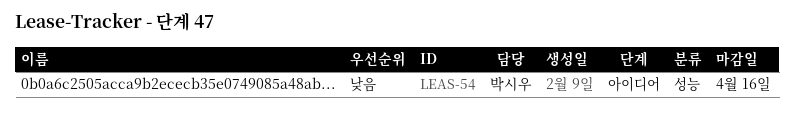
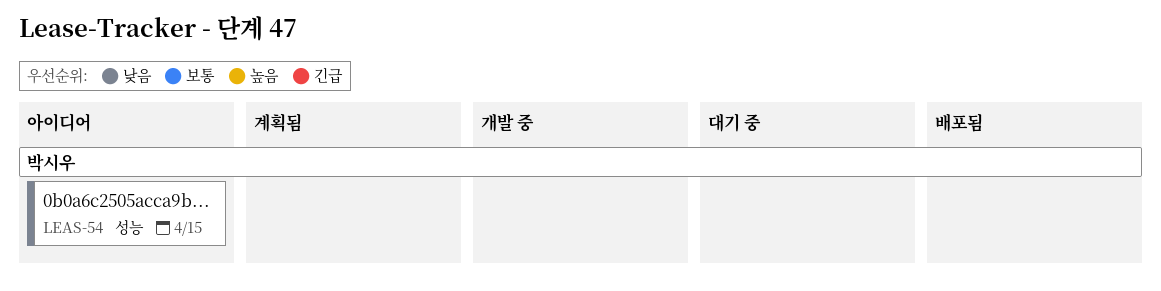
LEAS-54, due: Apr 16 -> Apr 15

